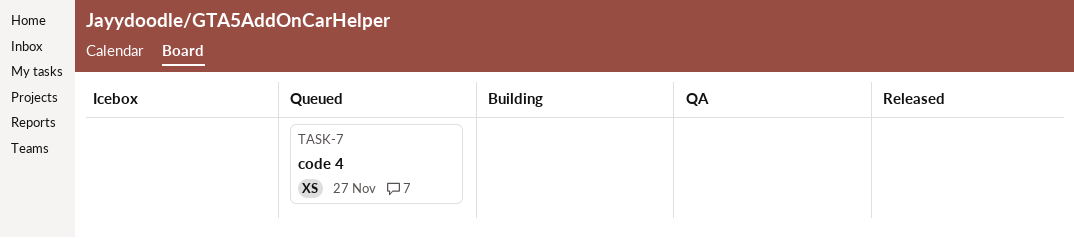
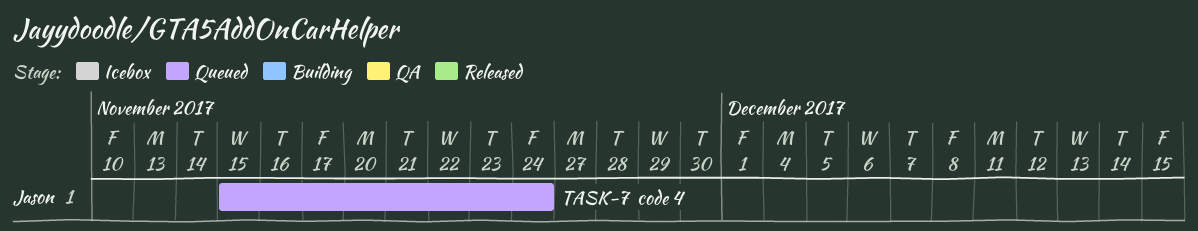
TASK-7, due: Nov 27 -> Nov 24

